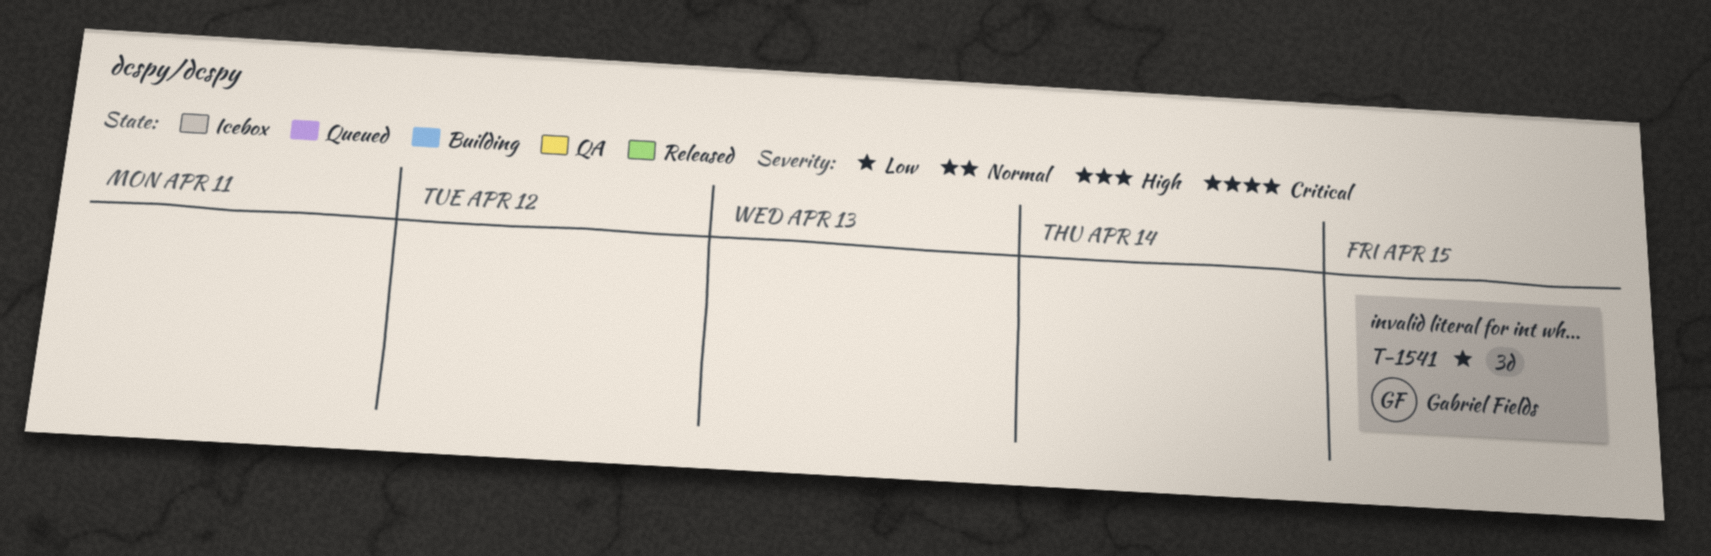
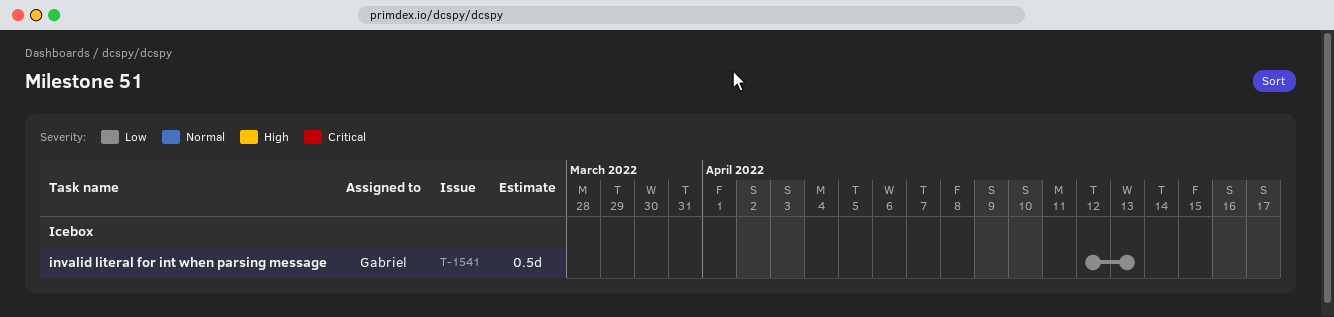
T-1541, estimate: 3d -> 0.5d
T-1541, due: Apr 15 -> Apr 13

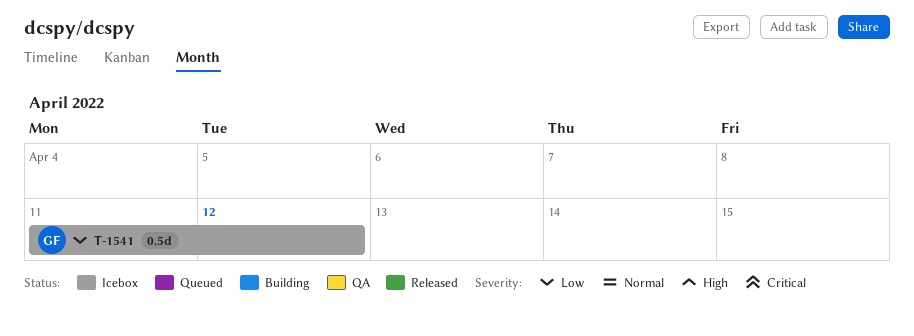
T-1541, start: Apr 12 -> Apr 11
T-1541, due: Apr 13 -> Apr 12

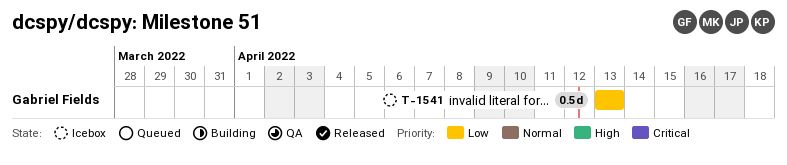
T-1541, start: Apr 11 -> Apr 13
T-1541, due: Apr 12 -> Apr 13

